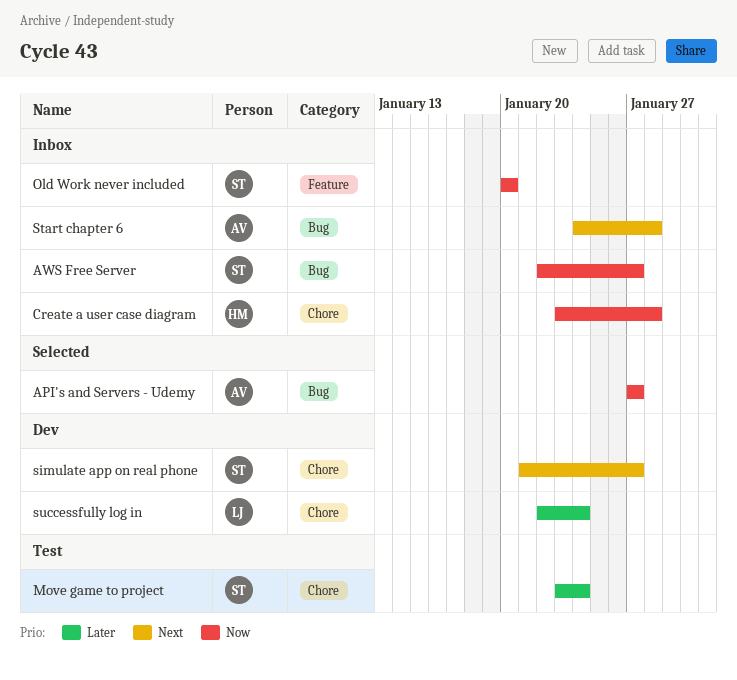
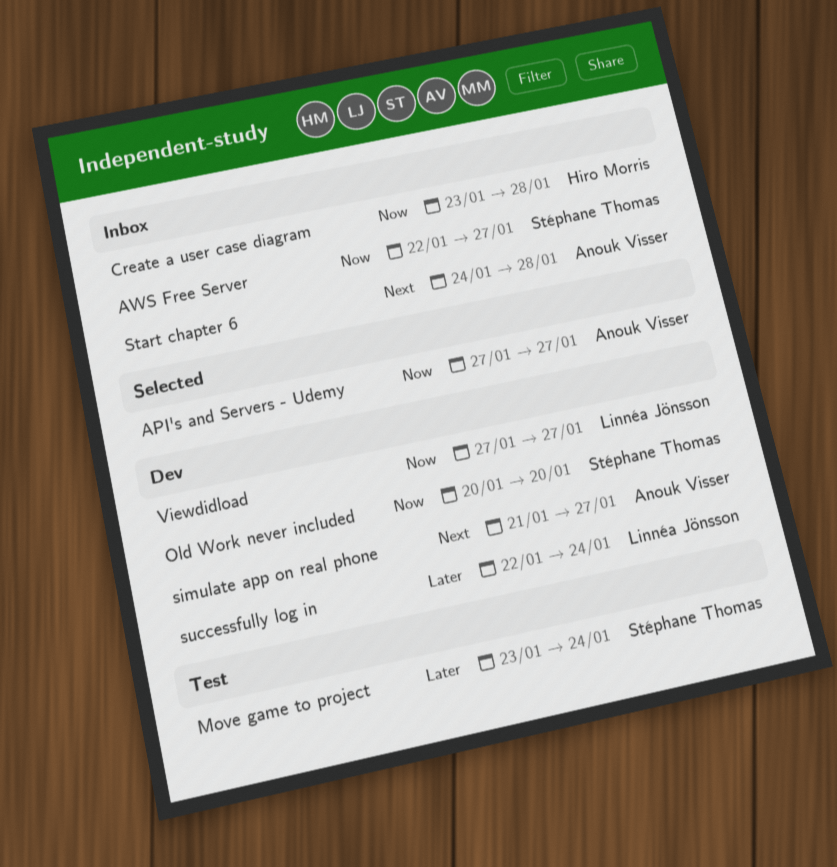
Old Work never included, status: Inbox -> Dev
simulate app on real phone, owner: Stéphane Thomas -> Anouk Visser
Viewdidload: none -> present

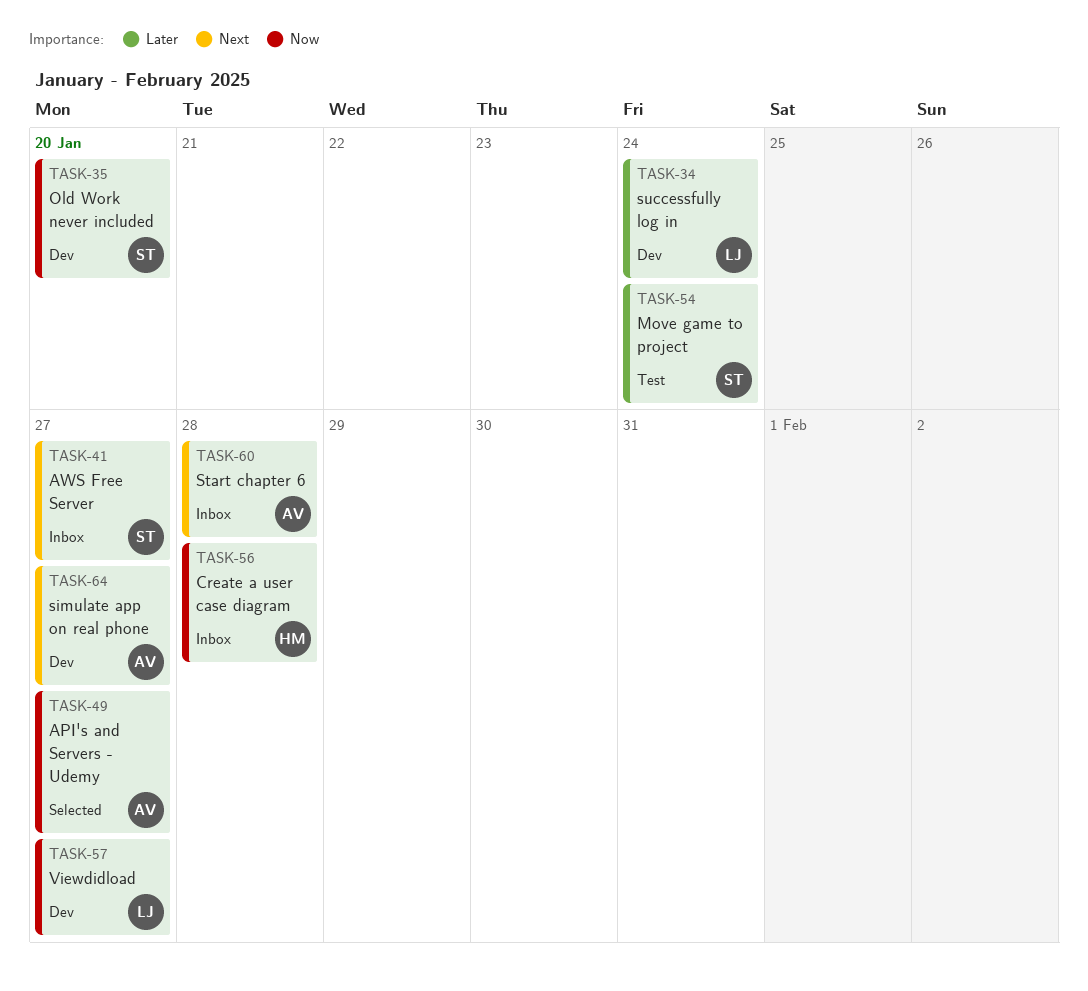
AWS Free Server, priority: Now -> Next

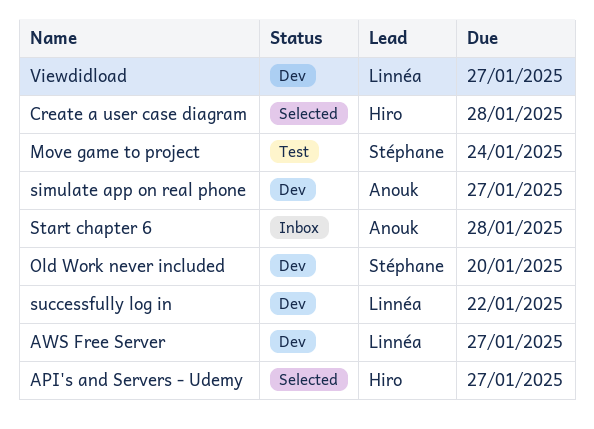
API's and Servers - Udemy, owner: Anouk -> Hiro
AWS Free Server, status: Inbox -> Dev
AWS Free Server, owner: Stéphane -> Linnéa
Create a user case diagram, status: Inbox -> Selected
successfully log in, due: Jan 24 -> Jan 22

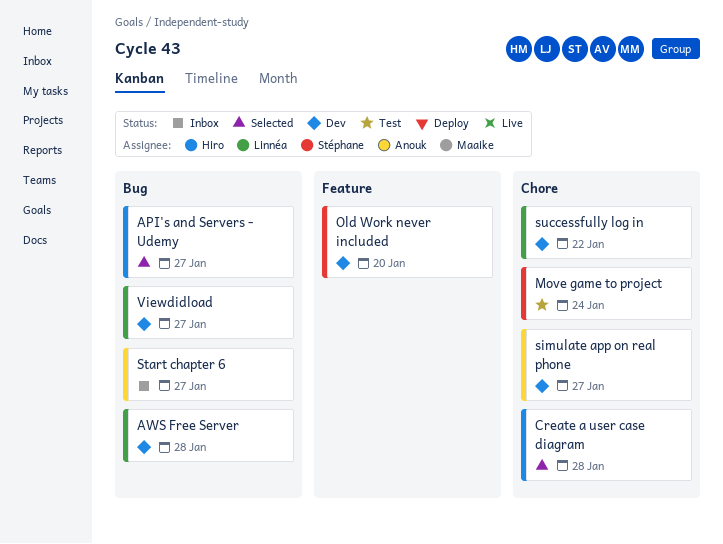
AWS Free Server, due: Jan 27 -> Jan 28
Start chapter 6, due: Jan 28 -> Jan 27

